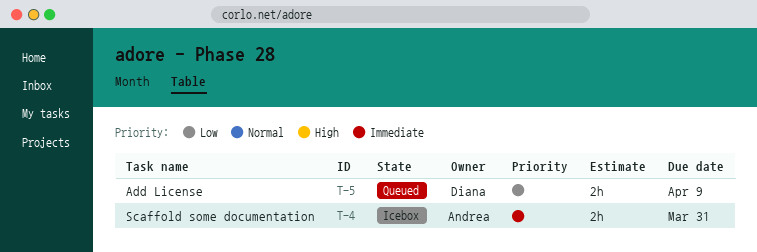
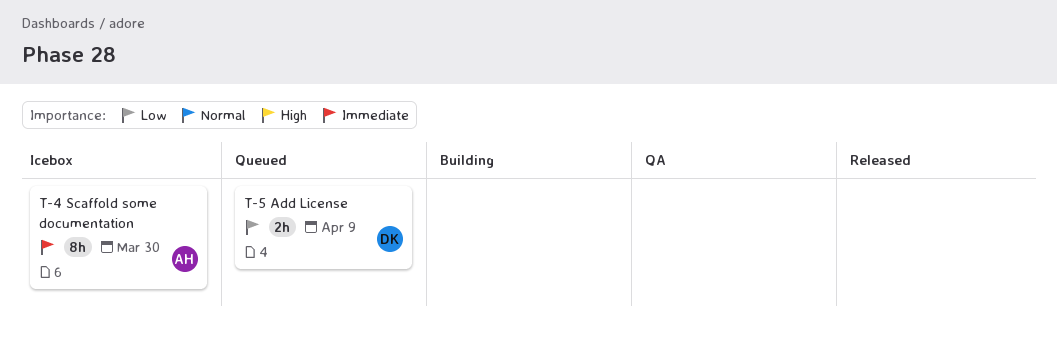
T-4, estimate: 2h -> 8h
T-4, due: Mar 31 -> Mar 30

